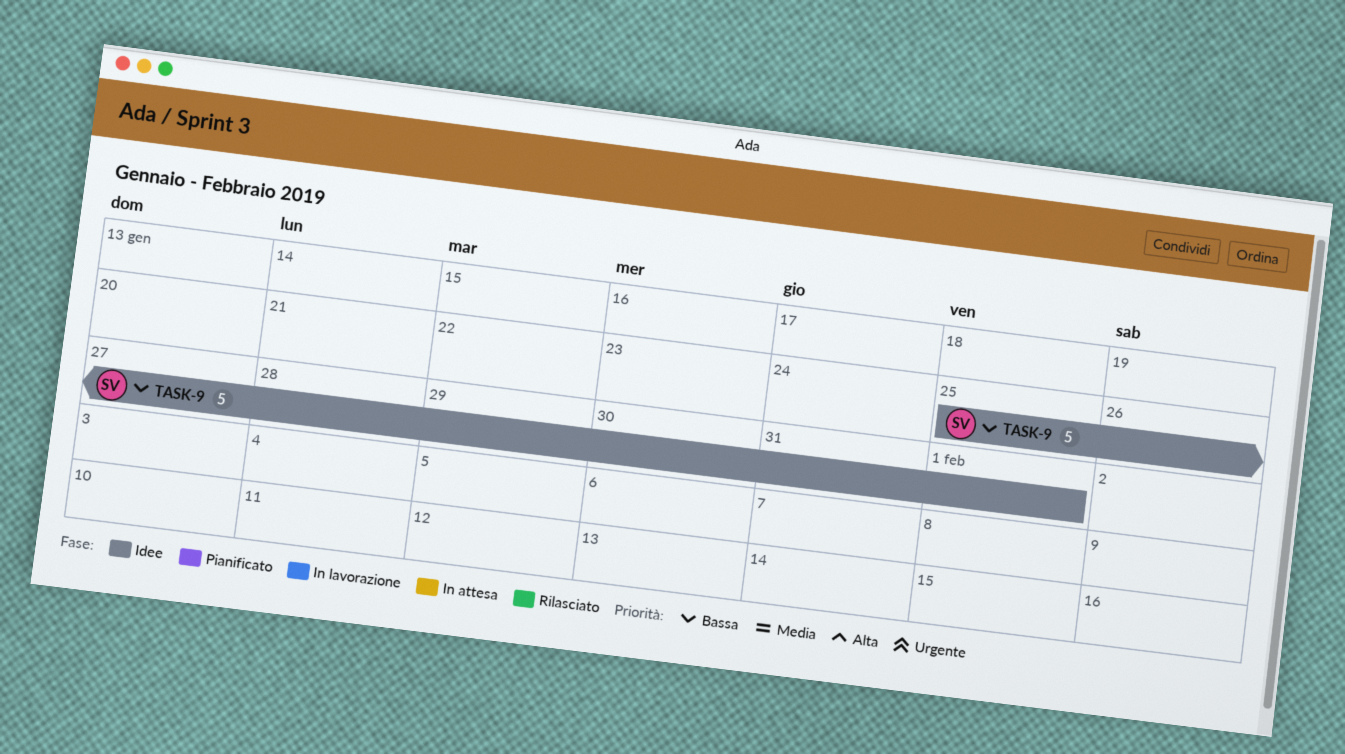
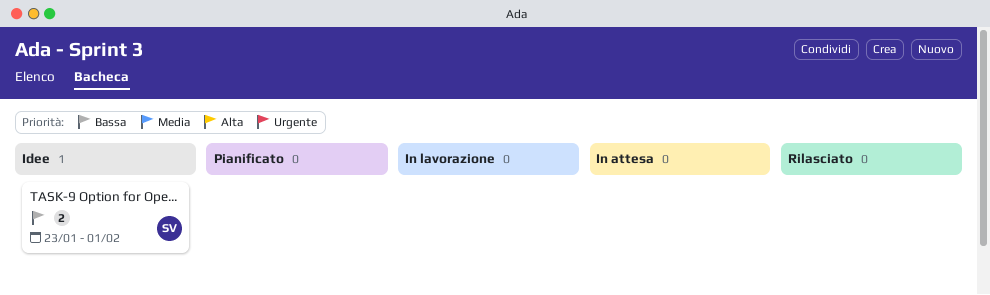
TASK-9, estimate: 5 -> 2
TASK-9, start: Jan 25 -> Jan 23

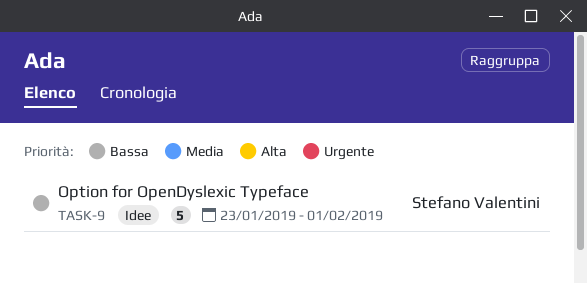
TASK-9, estimate: 2 -> 5

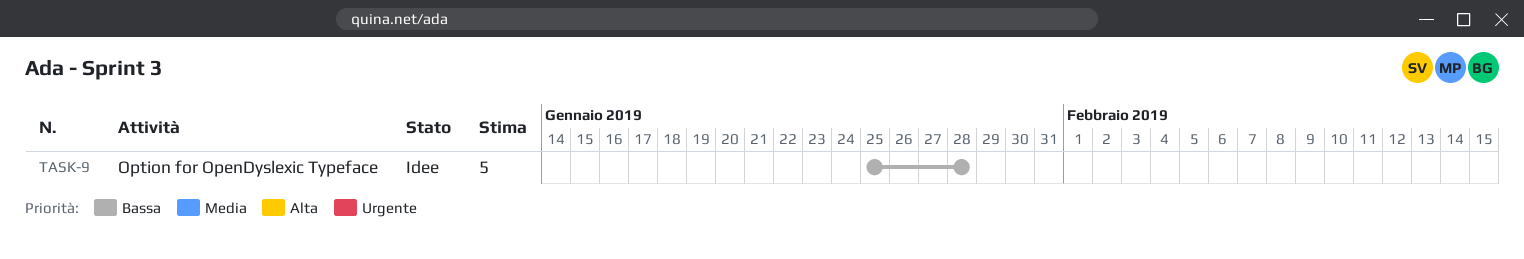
TASK-9, start: Jan 23 -> Jan 25
TASK-9, due: Feb 1 -> Jan 28

